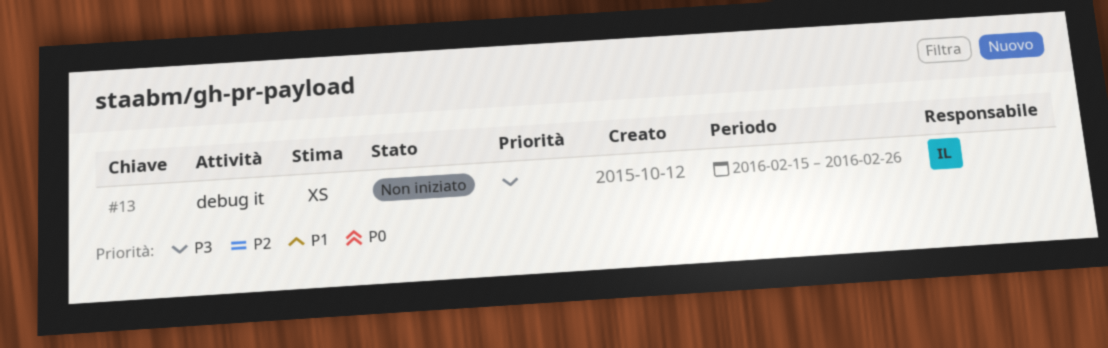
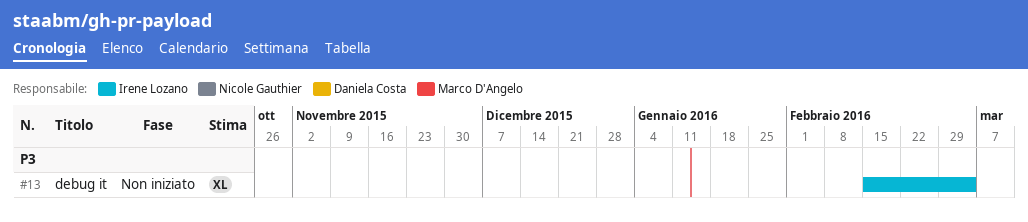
#13, estimate: XS -> XL
#13, due: Feb 26 -> Mar 4

